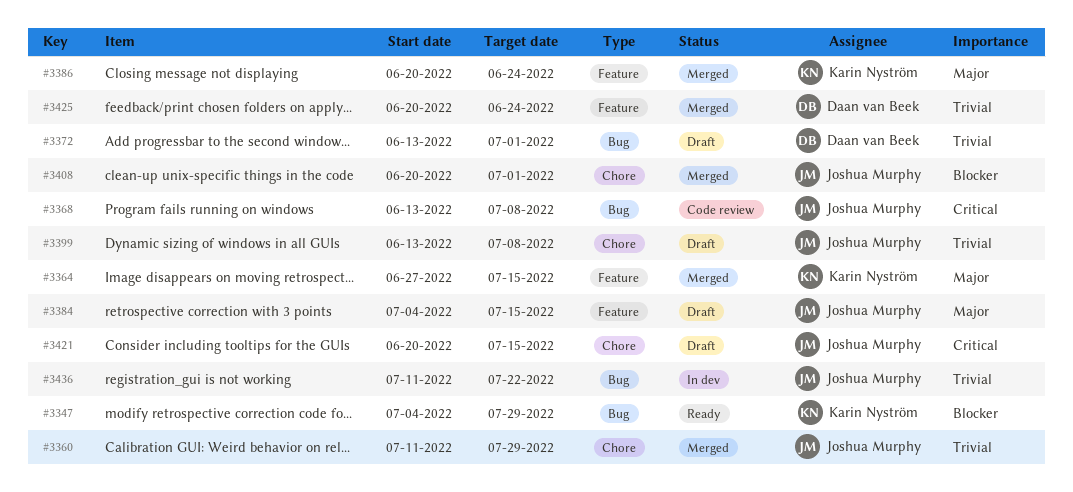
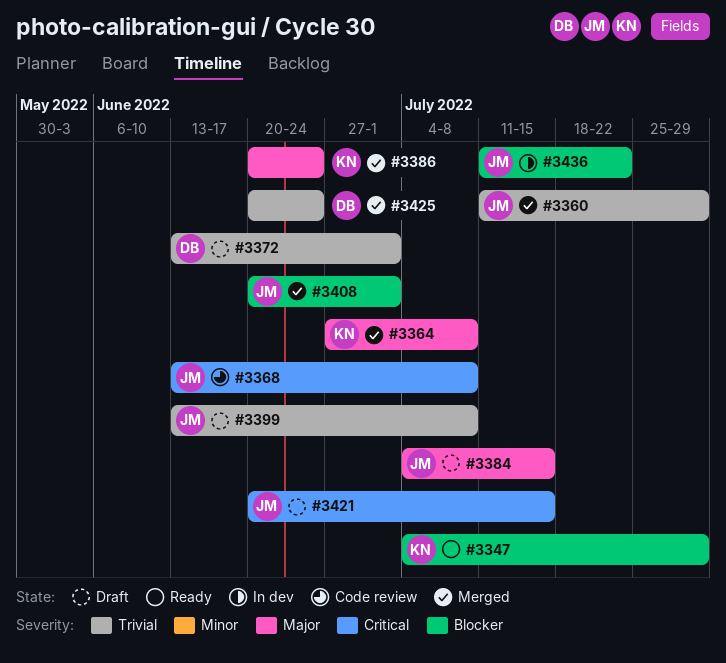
#3364, due: Jul 15 -> Jul 8
#3436, priority: Trivial -> Blocker

